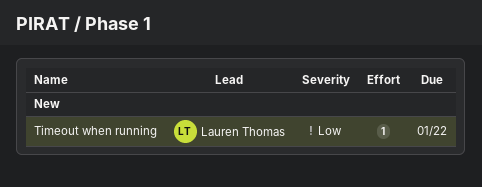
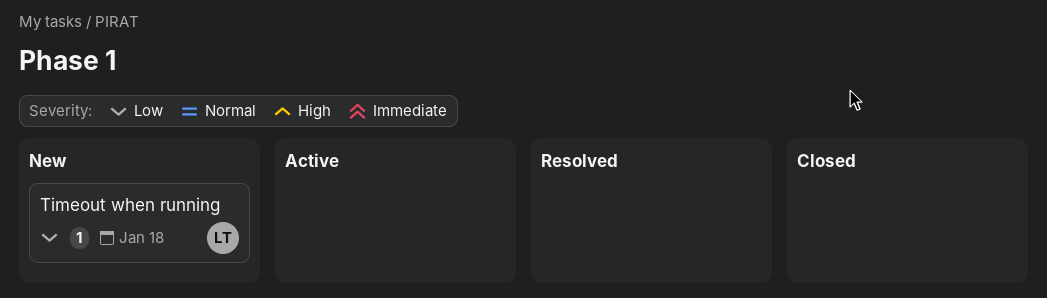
Timeout when running, due: Jan 22 -> Jan 18

